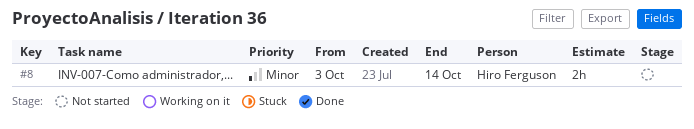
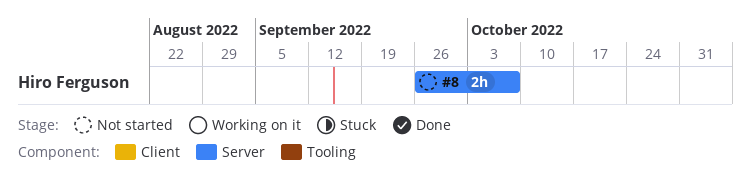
#8, start: Oct 3 -> Sep 26
#8, due: Oct 14 -> Oct 7

